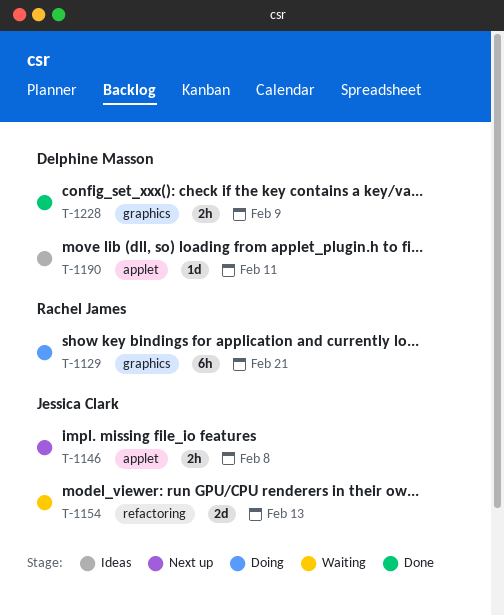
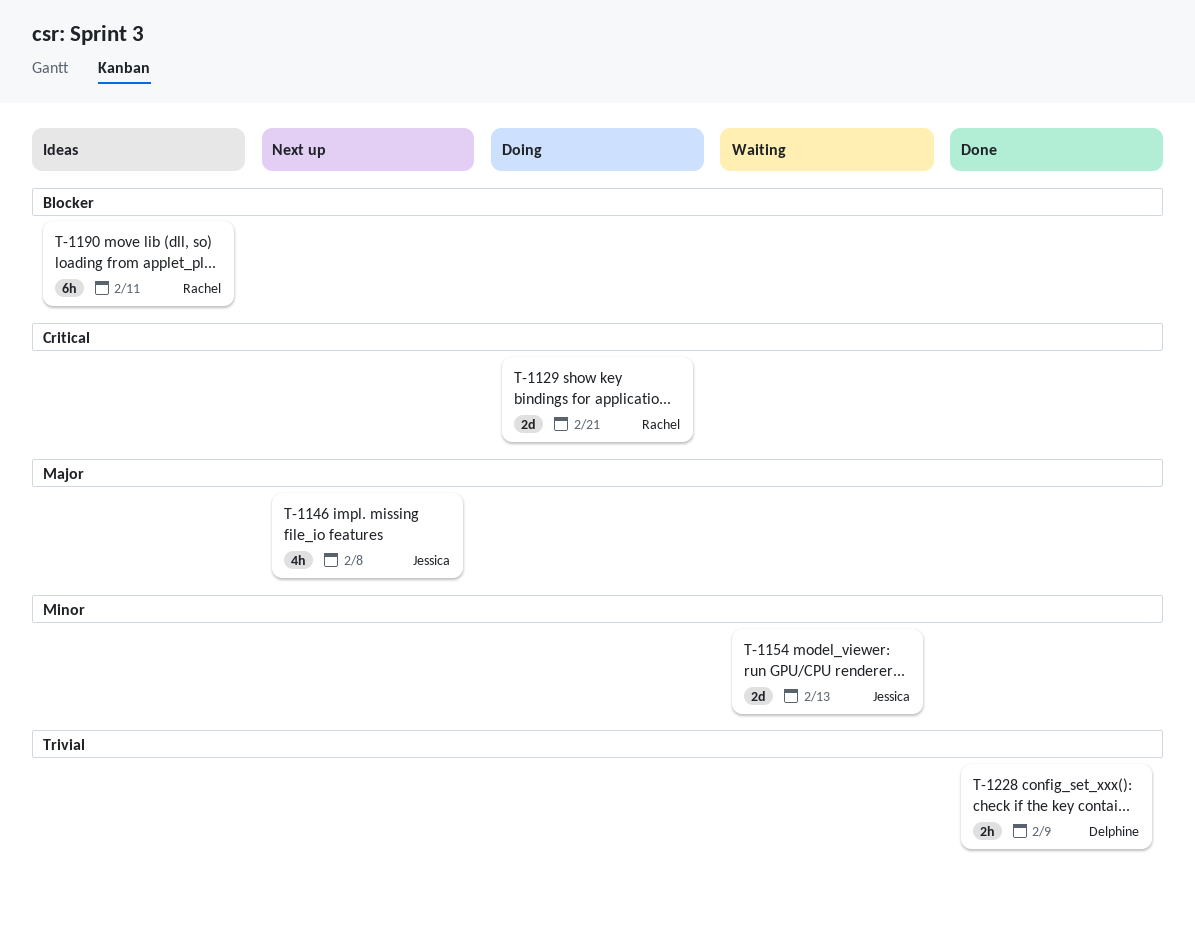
T-1129, estimate: 6h -> 2d
T-1146, estimate: 2h -> 4h
T-1190, owner: Delphine Masson -> Rachel James
T-1190, estimate: 1d -> 6h

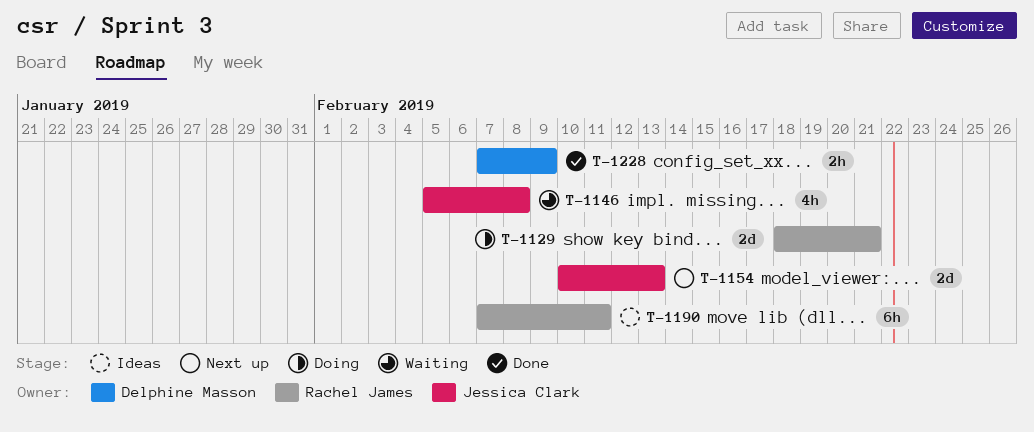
T-1146, status: Next up -> Waiting
T-1154, status: Waiting -> Next up

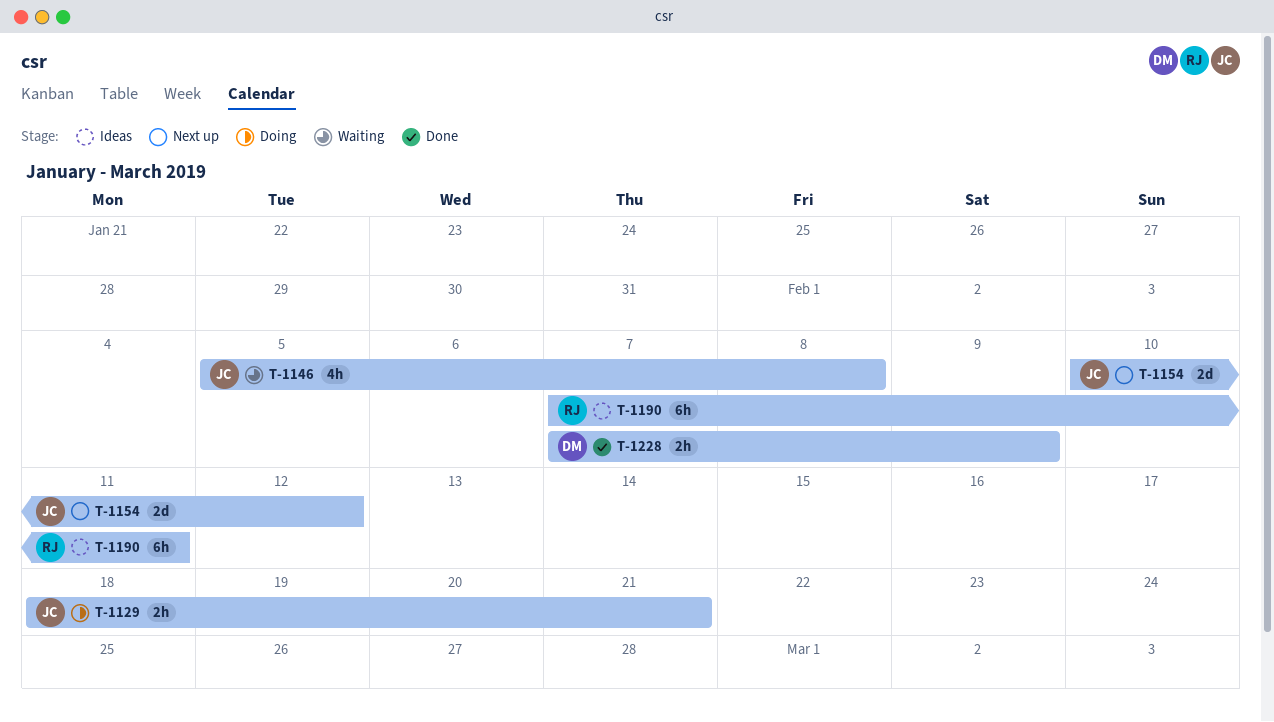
T-1129, owner: Rachel James -> Jessica Clark
T-1129, estimate: 2d -> 2h
T-1154, due: Feb 13 -> Feb 12

